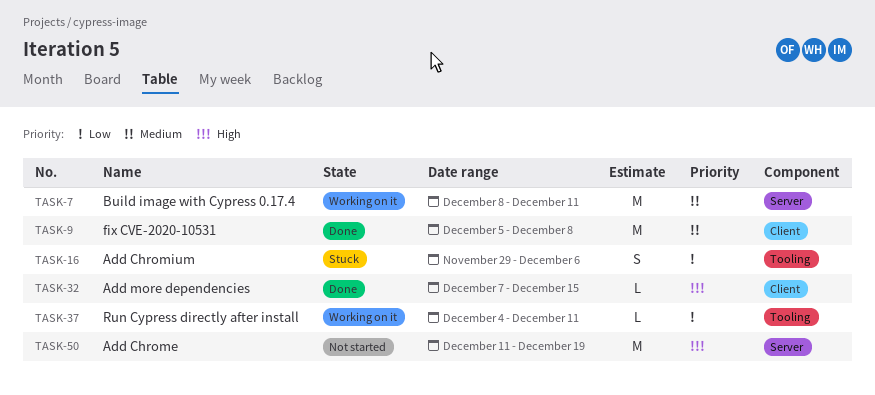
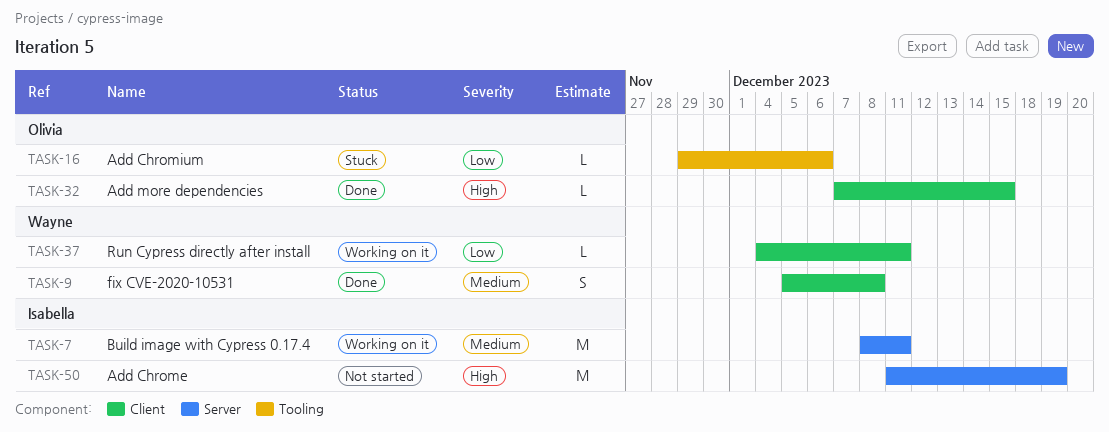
TASK-9, estimate: M -> S
TASK-16, estimate: S -> L
TASK-37, label: Tooling -> Client

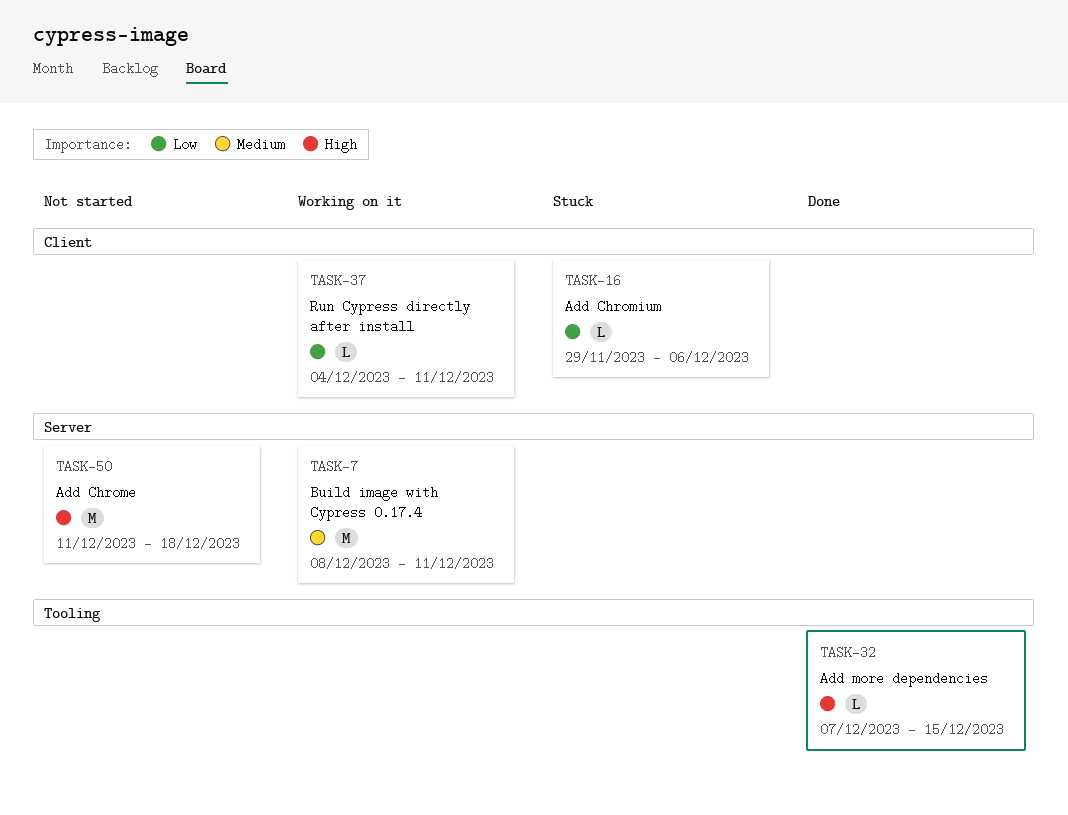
TASK-9: present -> none
TASK-16, label: Tooling -> Client
TASK-32, label: Client -> Tooling
TASK-50, due: Dec 19 -> Dec 18

